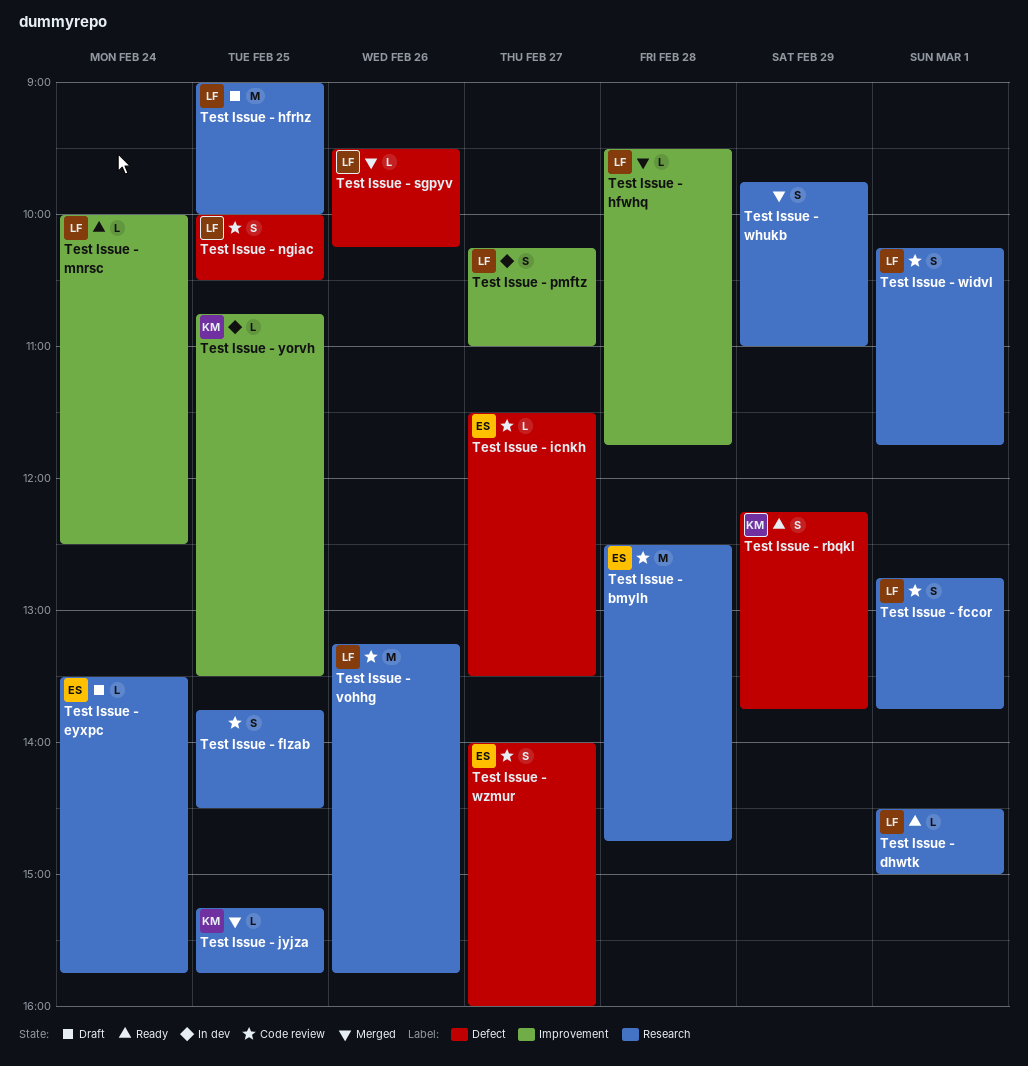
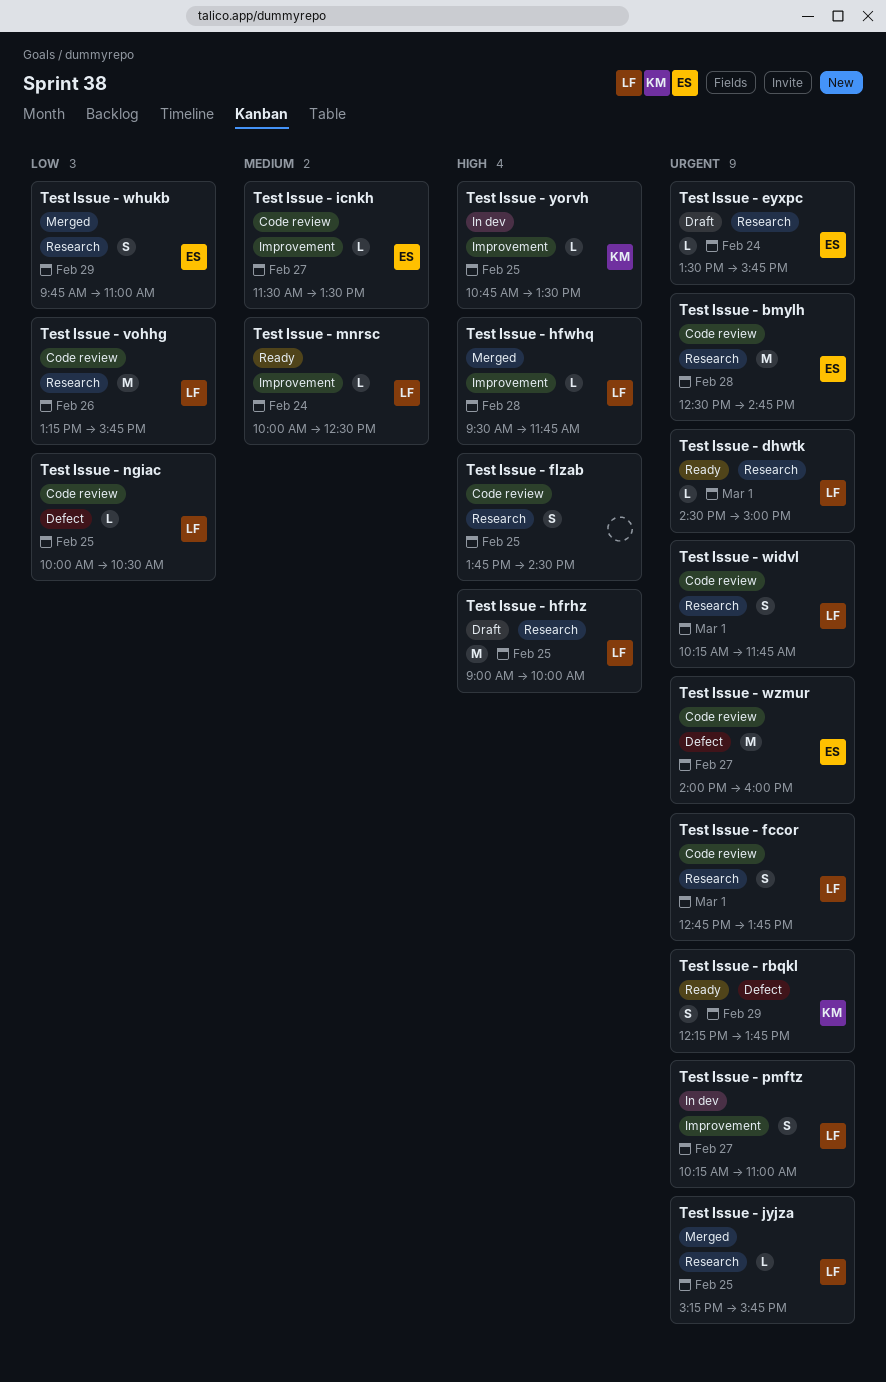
Test Issue - icnkh, label: Defect -> Improvement
Test Issue - jyjza, owner: KM -> LF
Test Issue - ngiac, estimate: S -> L
Test Issue - sgpyv: present -> none
Test Issue - whukb, owner: none -> ES
Test Issue - wzmur, estimate: S -> M

